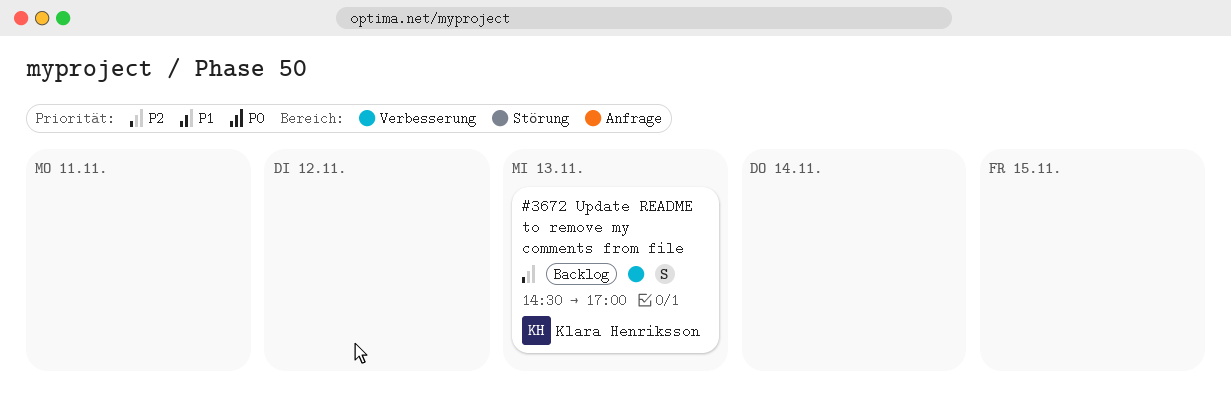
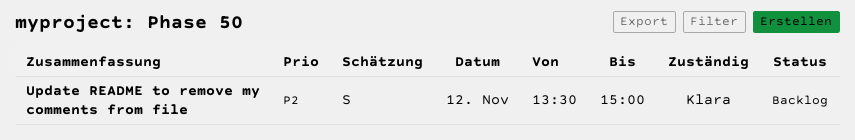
Update README to remove my comments from file, day: Nov 13 -> Nov 12
Update README to remove my comments from file, begins: 14:30 -> 13:30
Update README to remove my comments from file, ends: 17:00 -> 15:00

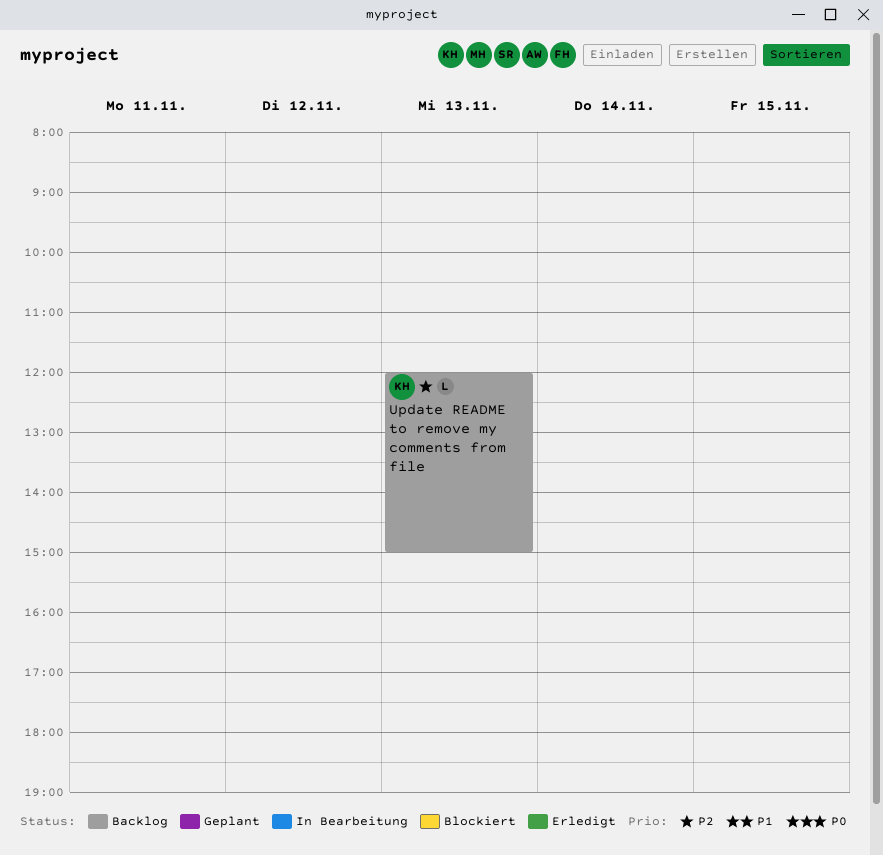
Update README to remove my comments from file, estimate: S -> L
Update README to remove my comments from file, day: Nov 12 -> Nov 13
Update README to remove my comments from file, begins: 13:30 -> 12:00

